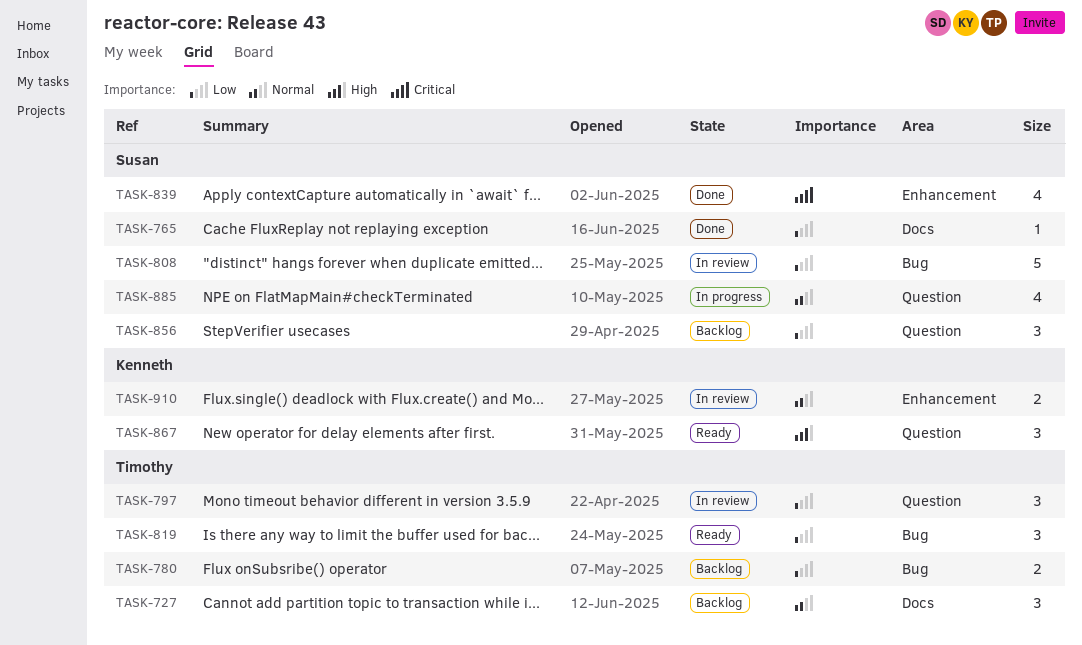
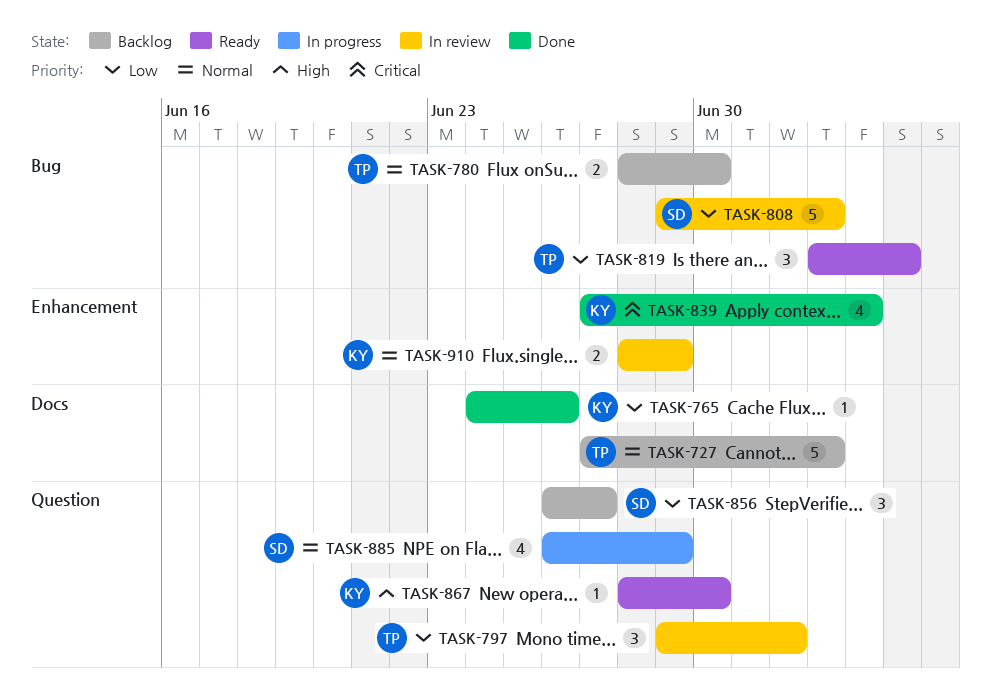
TASK-727, estimate: 3 -> 5
TASK-765, owner: Susan -> Kenneth
TASK-780, priority: Low -> Normal
TASK-839, owner: Susan -> Kenneth
TASK-867, estimate: 3 -> 1

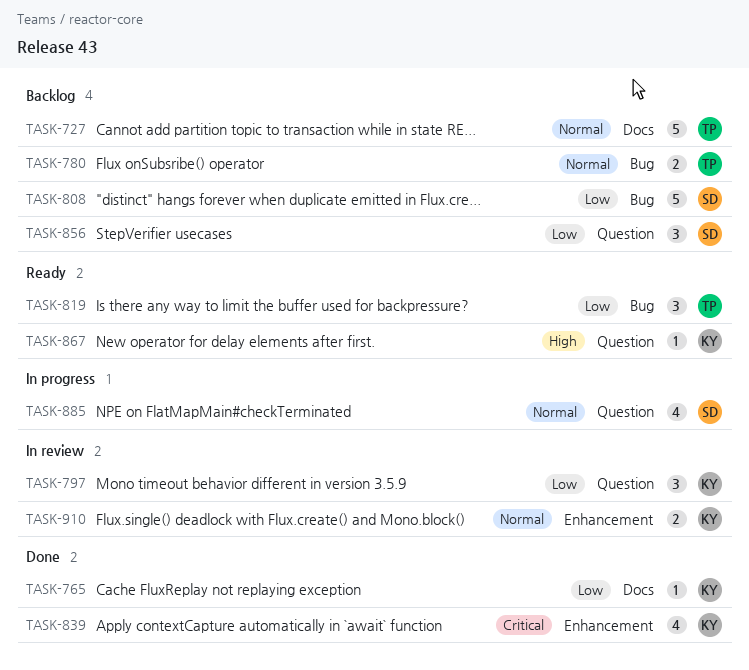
TASK-797, owner: TP -> KY
TASK-808, status: In review -> Backlog

